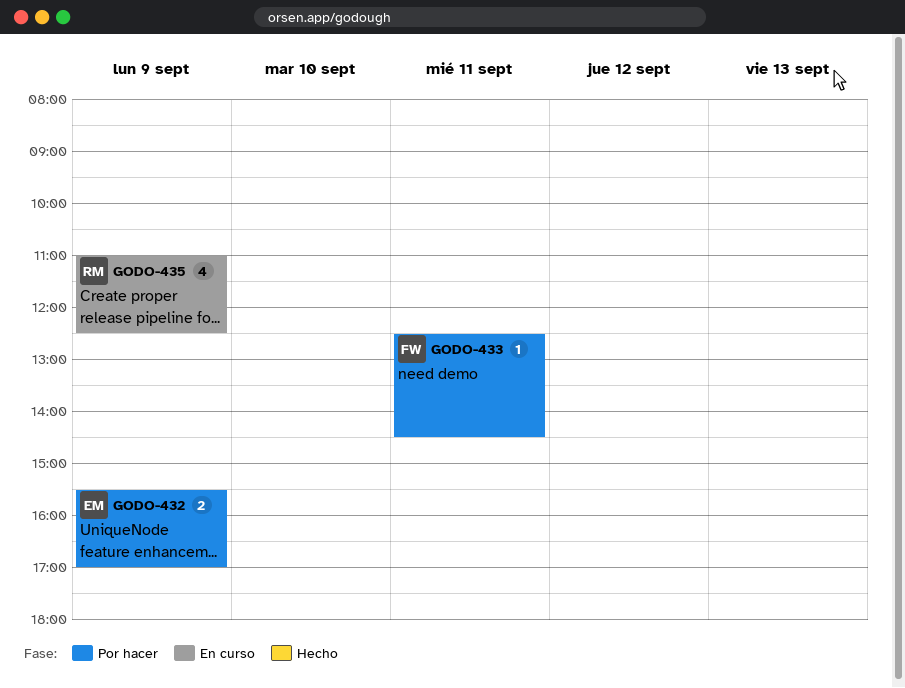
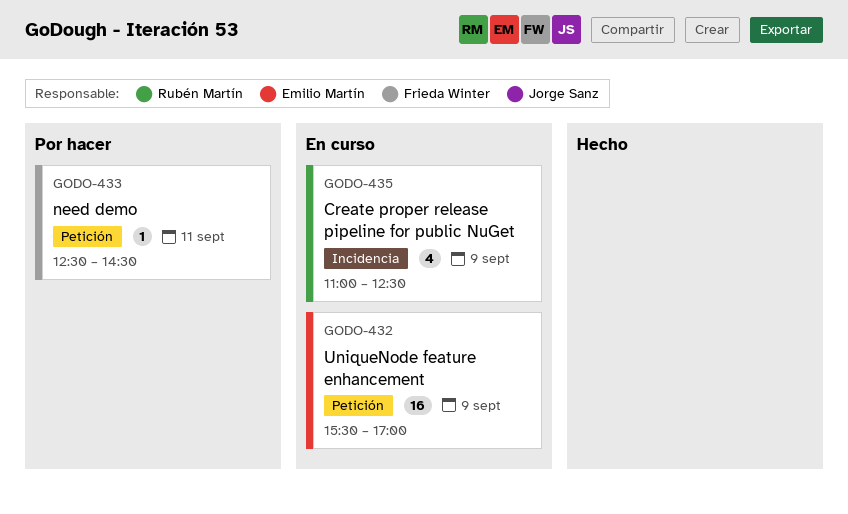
GODO-432, status: Por hacer -> En curso
GODO-432, estimate: 2 -> 16

